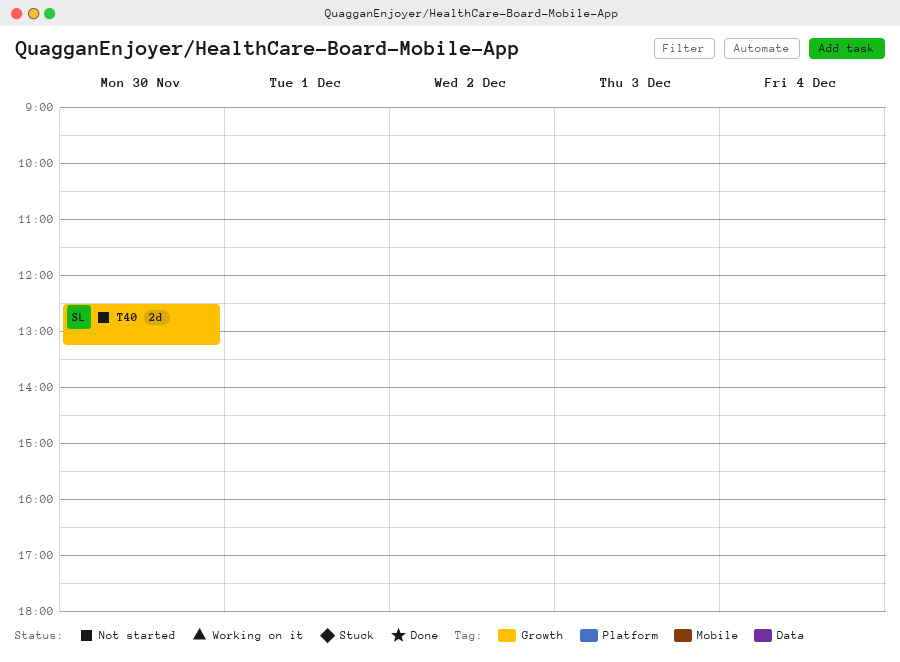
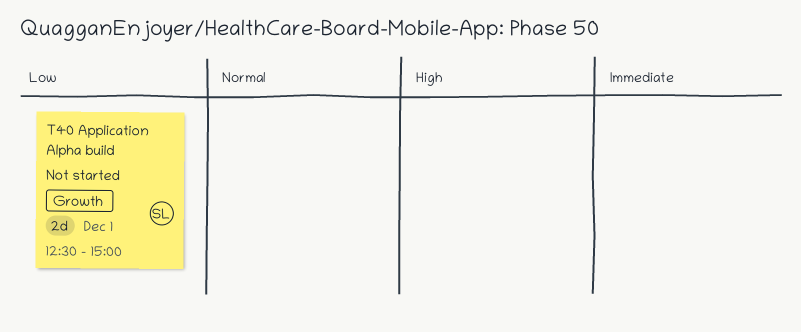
T40, day: Nov 30 -> Dec 1
T40, ends: 13:15 -> 15:00

